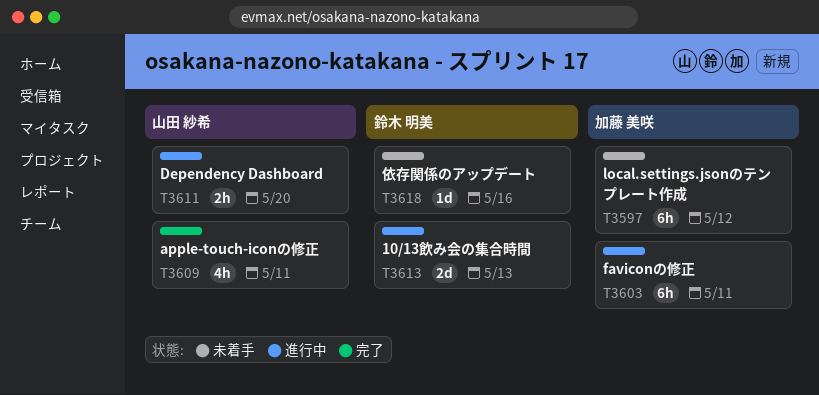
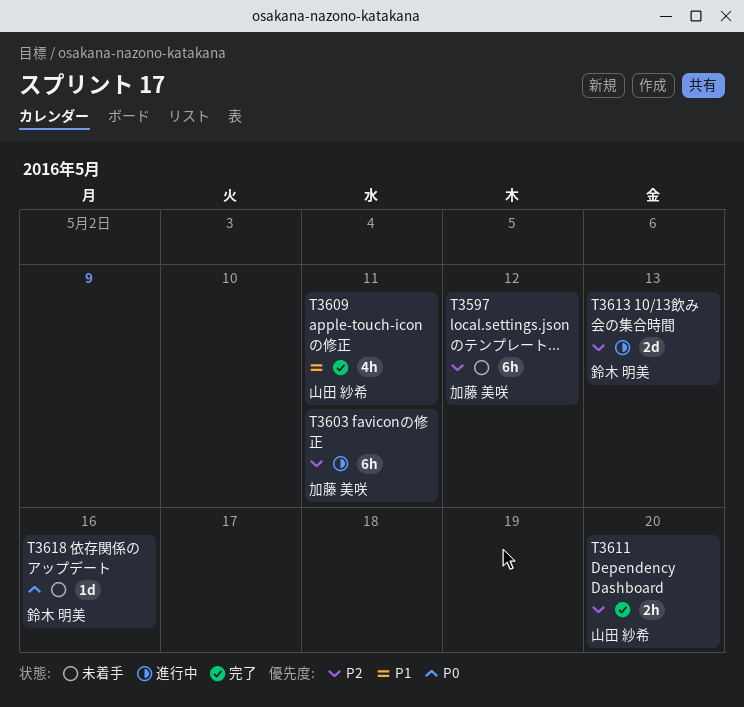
T3611, status: 進行中 -> 完了

